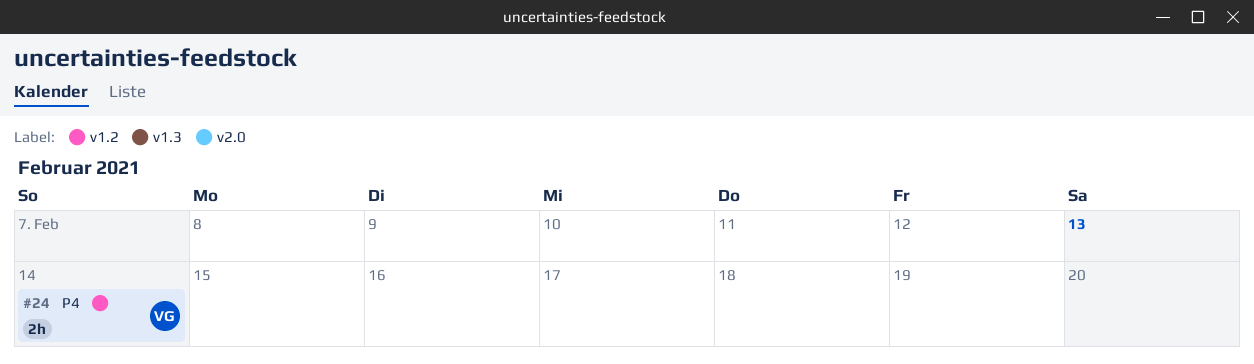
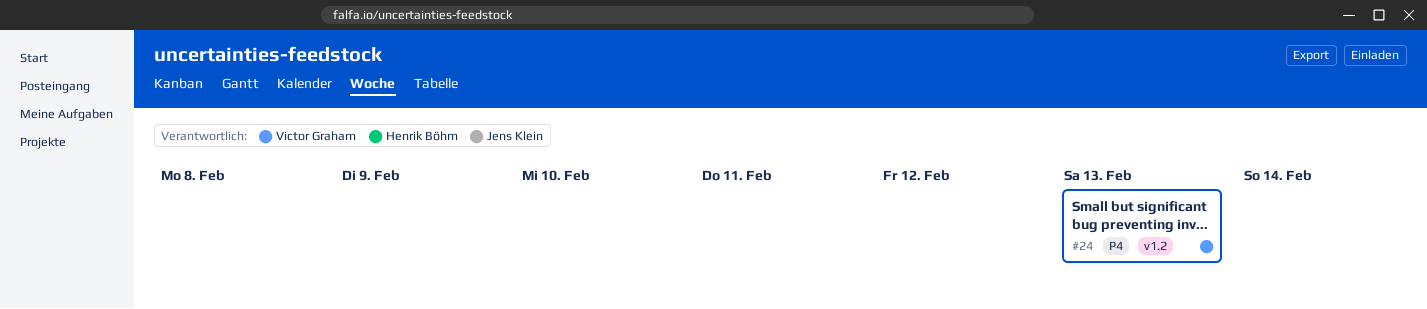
#24, due: Feb 14 -> Feb 13

